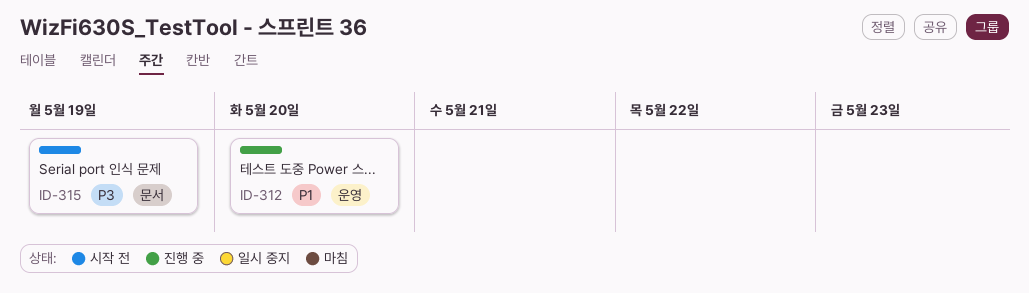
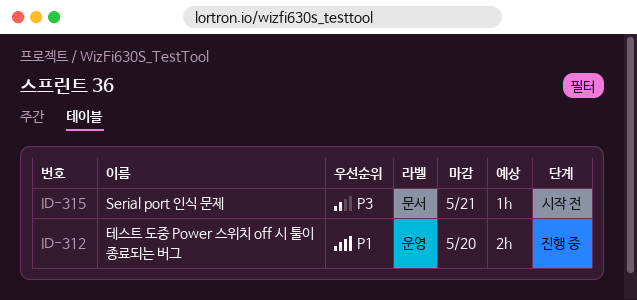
ID-315, due: May 19 -> May 21

